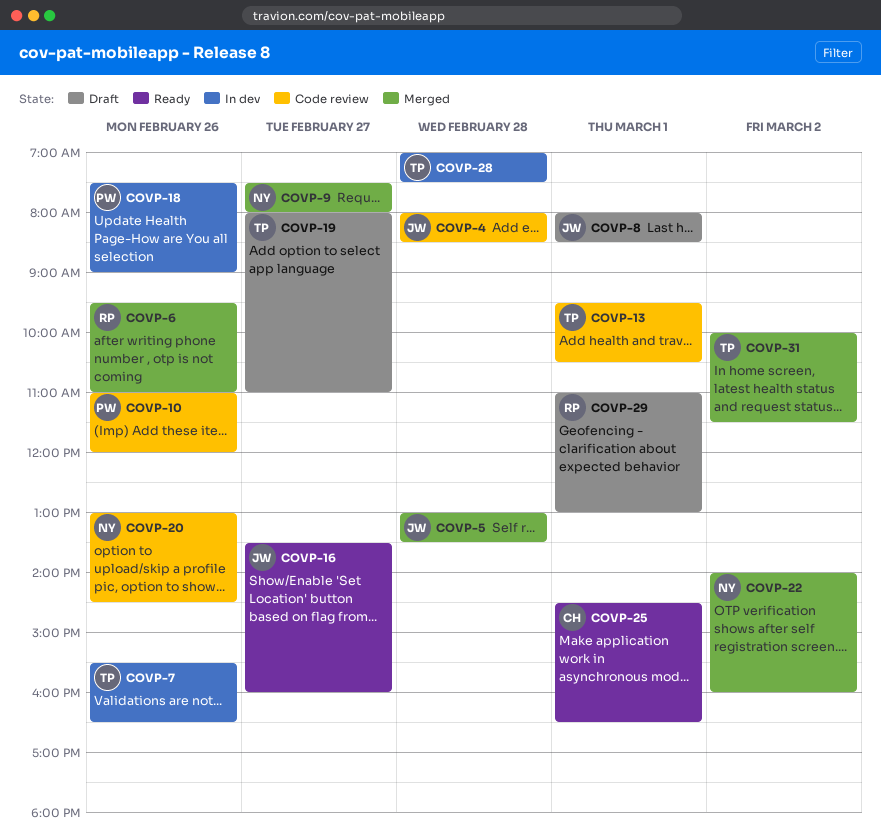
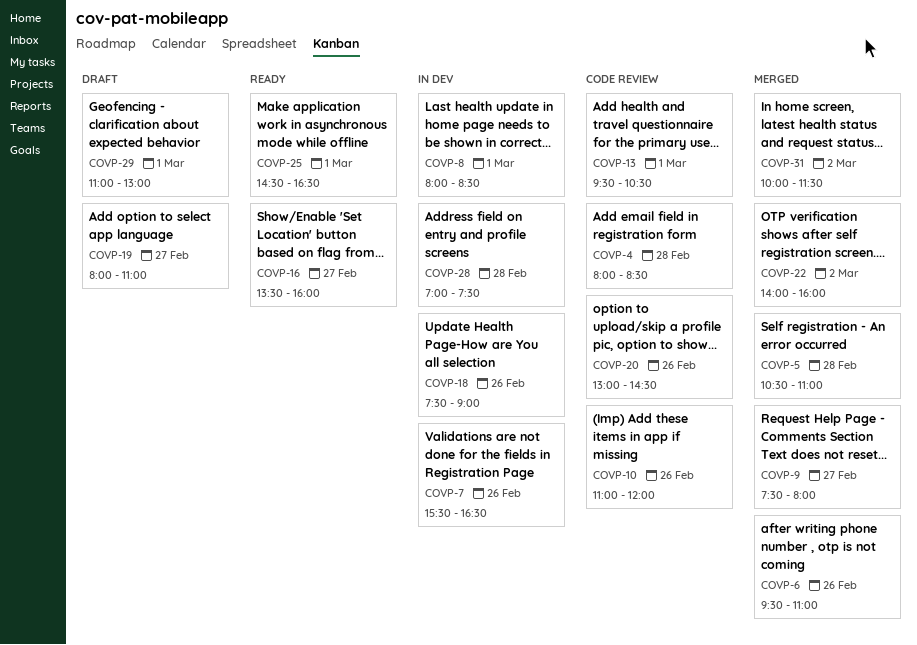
COVP-5, begins: 13:00 -> 10:30
COVP-5, ends: 13:30 -> 11:00
COVP-8, status: Draft -> In dev

